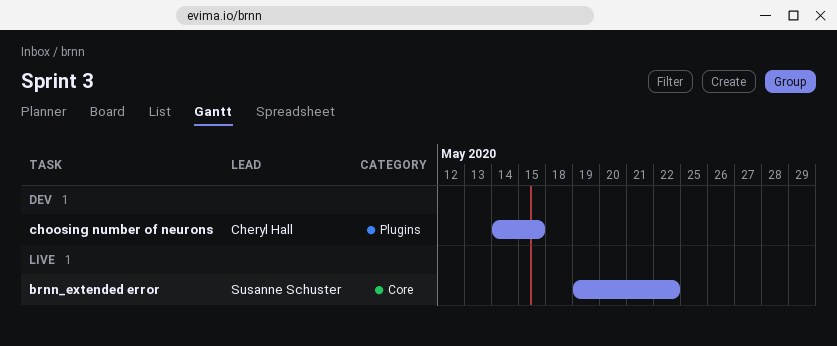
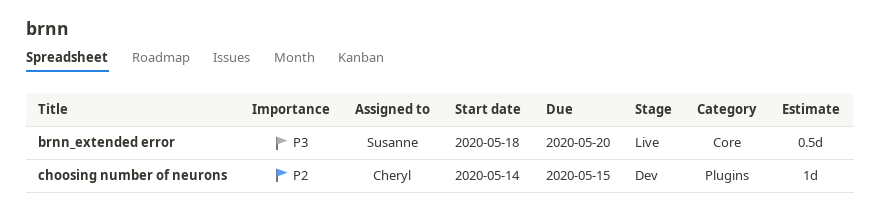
brnn_extended error, start: May 19 -> May 18
brnn_extended error, due: May 22 -> May 20

